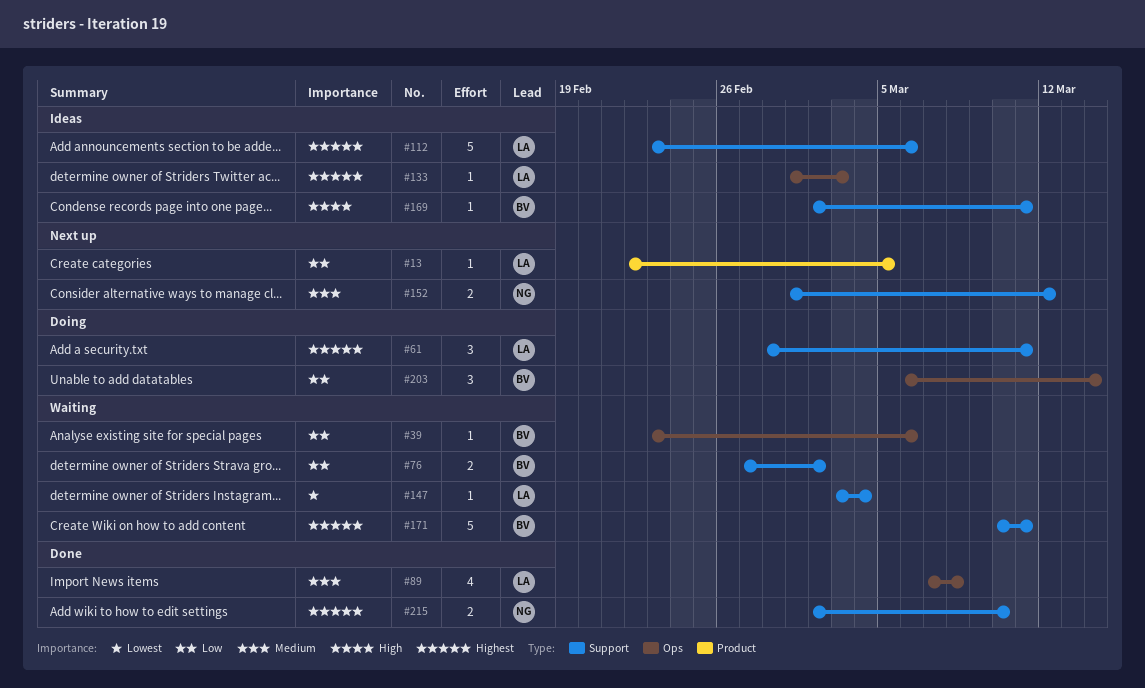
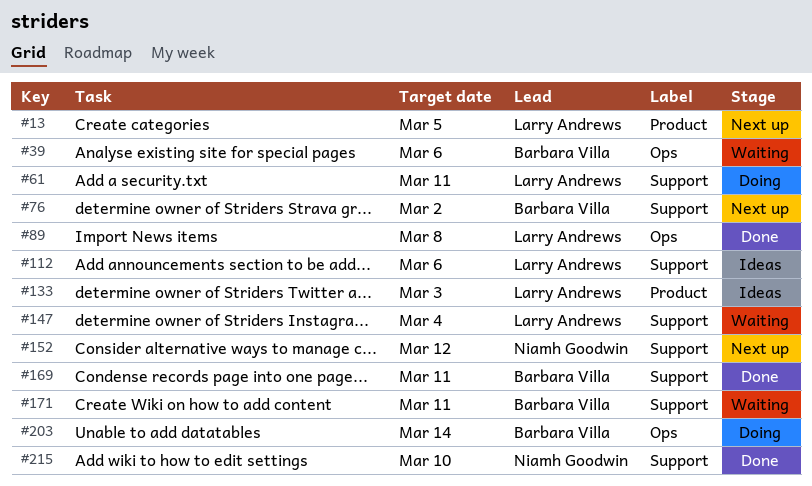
#76, status: Waiting -> Next up
#133, label: Ops -> Product
#169, status: Ideas -> Done

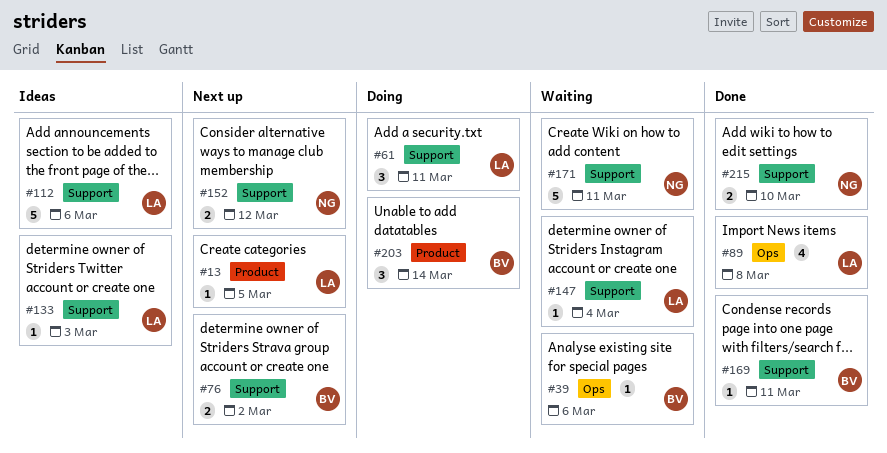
#133, label: Product -> Support
#171, owner: Barbara Villa -> Niamh Goodwin
#203, label: Ops -> Product

